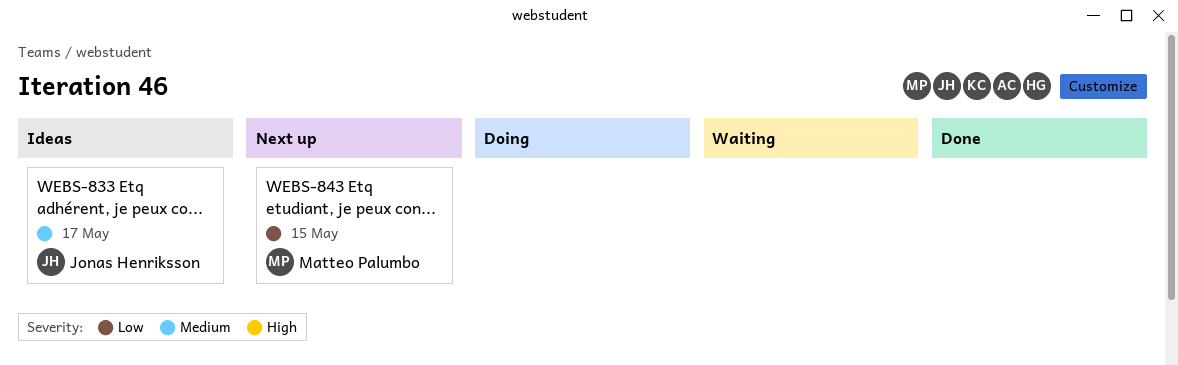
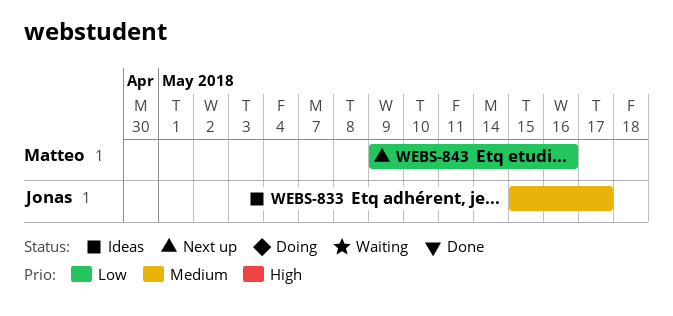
WEBS-843, due: May 15 -> May 16

